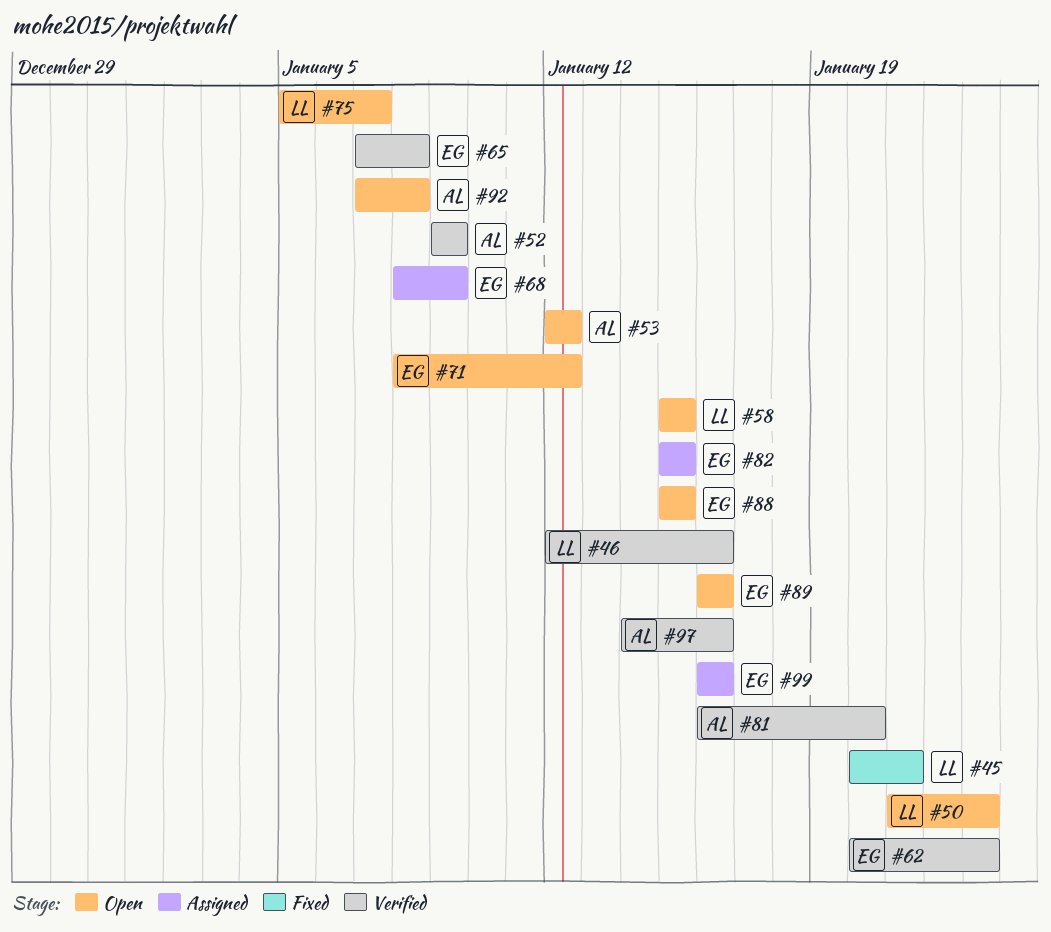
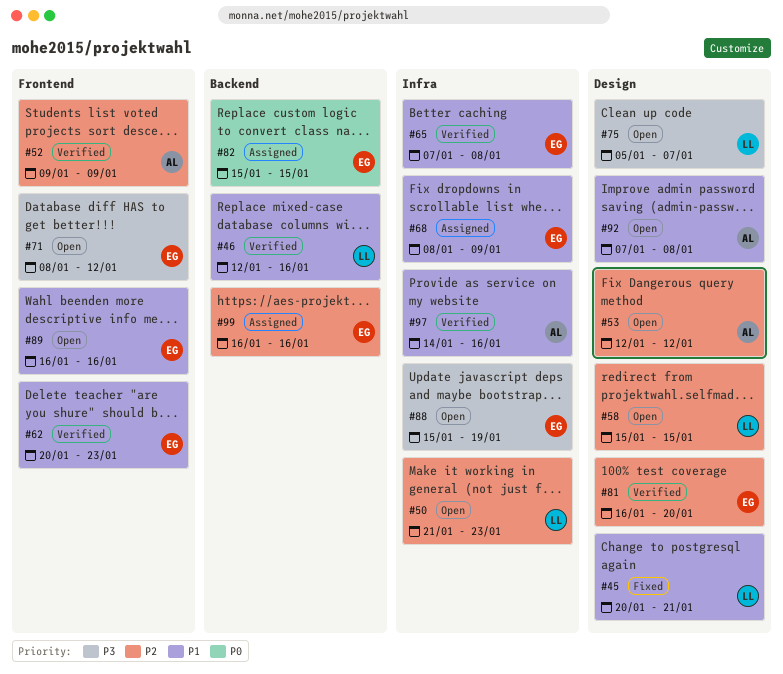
#81, owner: AL -> EG
#88, due: Jan 15 -> Jan 19

